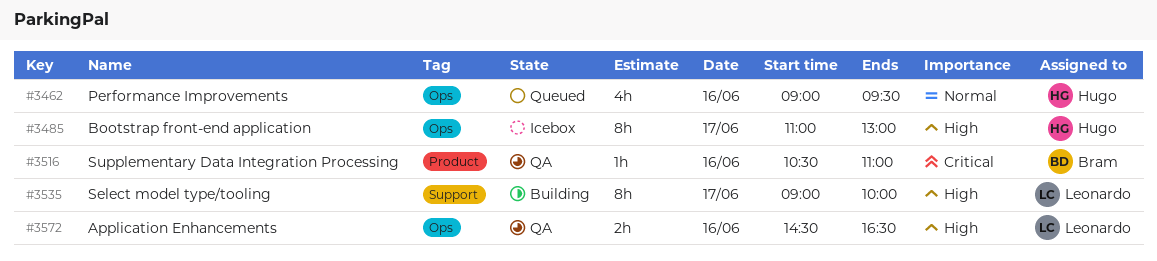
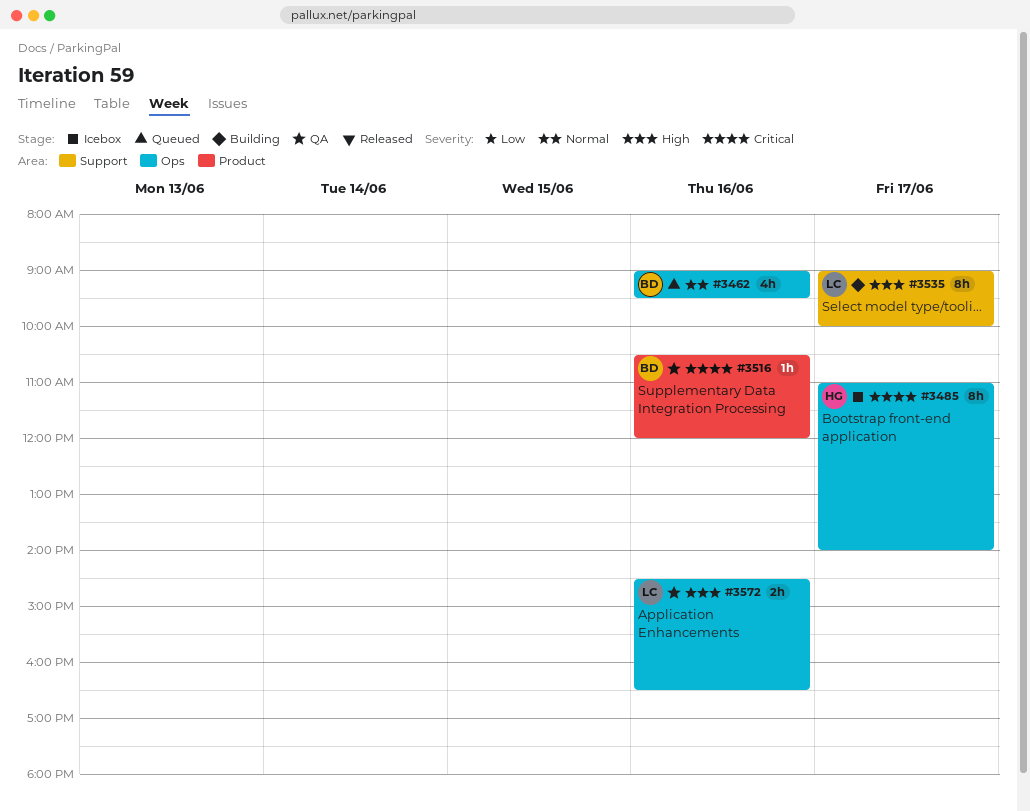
#3462, owner: Hugo -> Bram
#3485, priority: High -> Critical
#3485, ends: 13:00 -> 14:00
#3516, ends: 11:00 -> 12:00

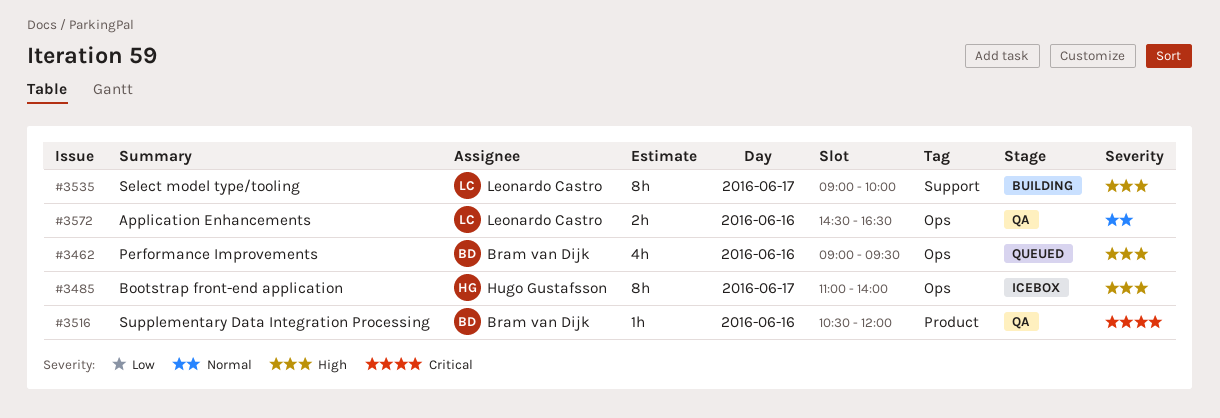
#3462, priority: Normal -> High
#3485, priority: Critical -> High
#3572, priority: High -> Normal

